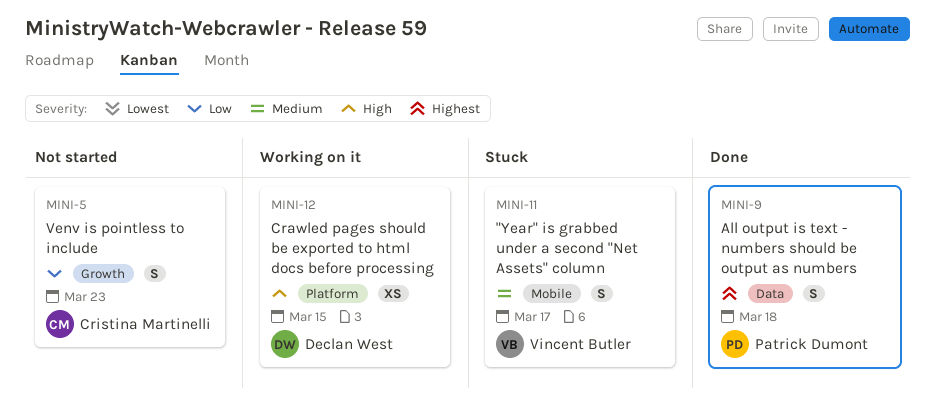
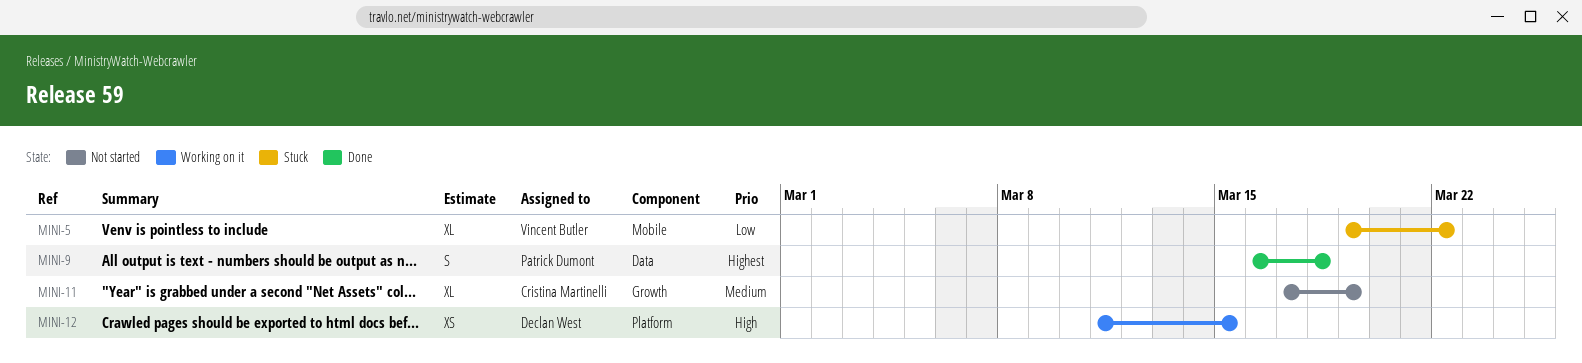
MINI-5, status: Not started -> Stuck
MINI-5, owner: Cristina Martinelli -> Vincent Butler
MINI-5, label: Growth -> Mobile
MINI-5, estimate: S -> XL
MINI-5, due: Mar 23 -> Mar 22
MINI-11, status: Stuck -> Not started
MINI-11, owner: Vincent Butler -> Cristina Martinelli
MINI-11, label: Mobile -> Growth
MINI-11, estimate: S -> XL
MINI-11, due: Mar 17 -> Mar 19

